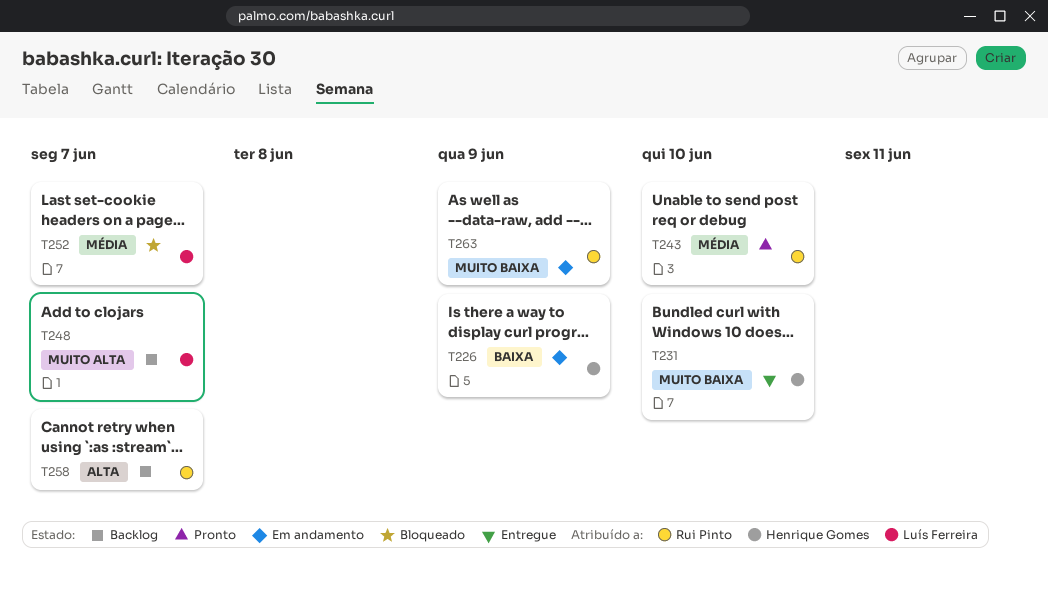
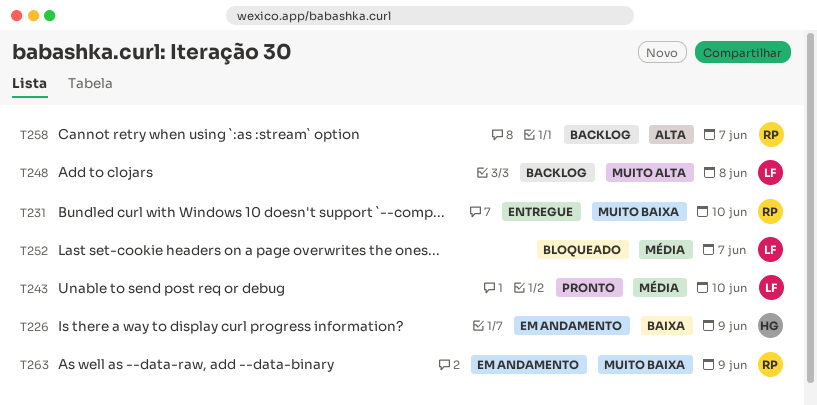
T231, owner: Henrique Gomes -> Rui Pinto
T243, owner: Rui Pinto -> Luís Ferreira
T248, due: Jun 7 -> Jun 8

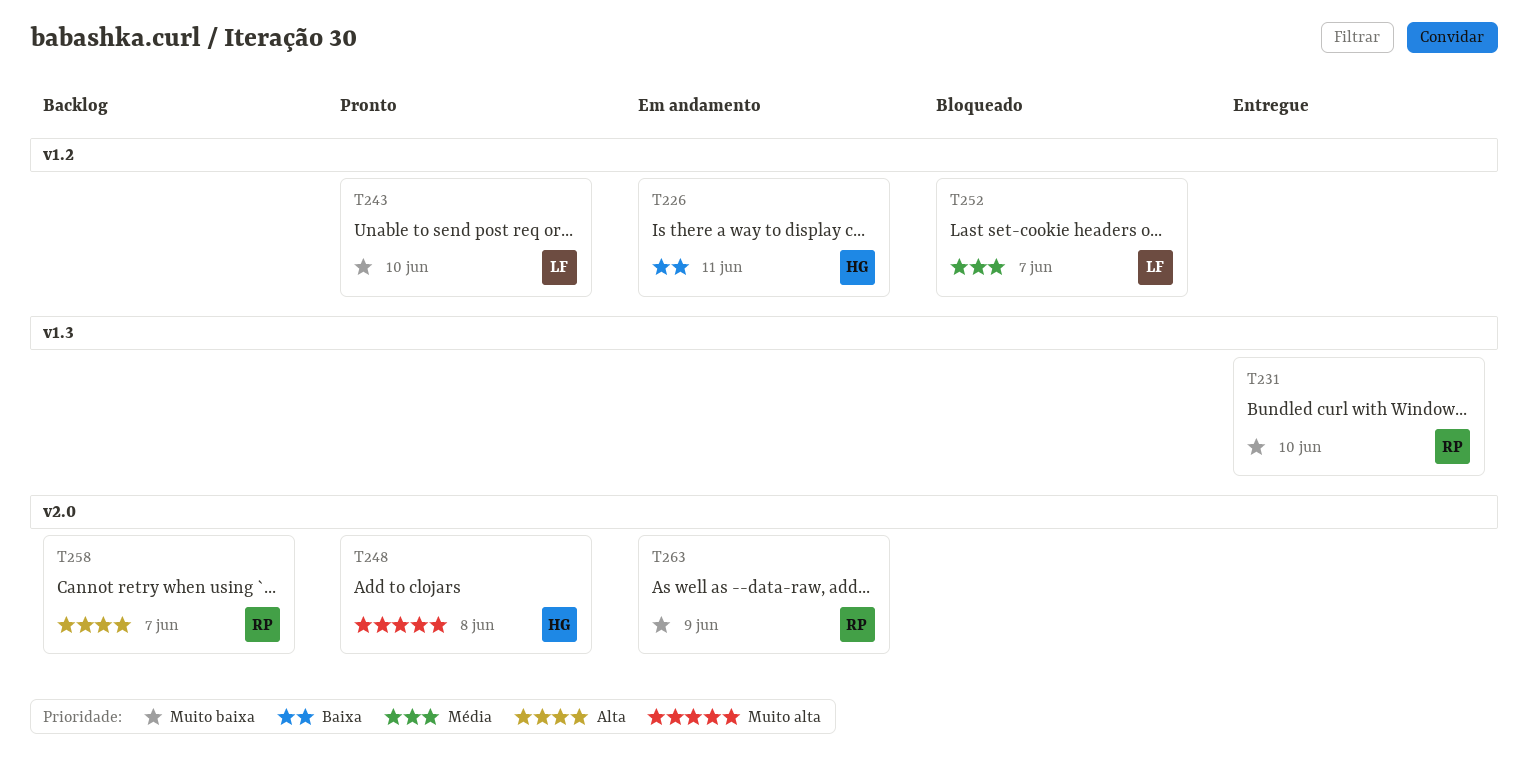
T226, due: Jun 9 -> Jun 11
T243, priority: Média -> Muito baixa
T248, status: Backlog -> Pronto
T248, owner: LF -> HG

